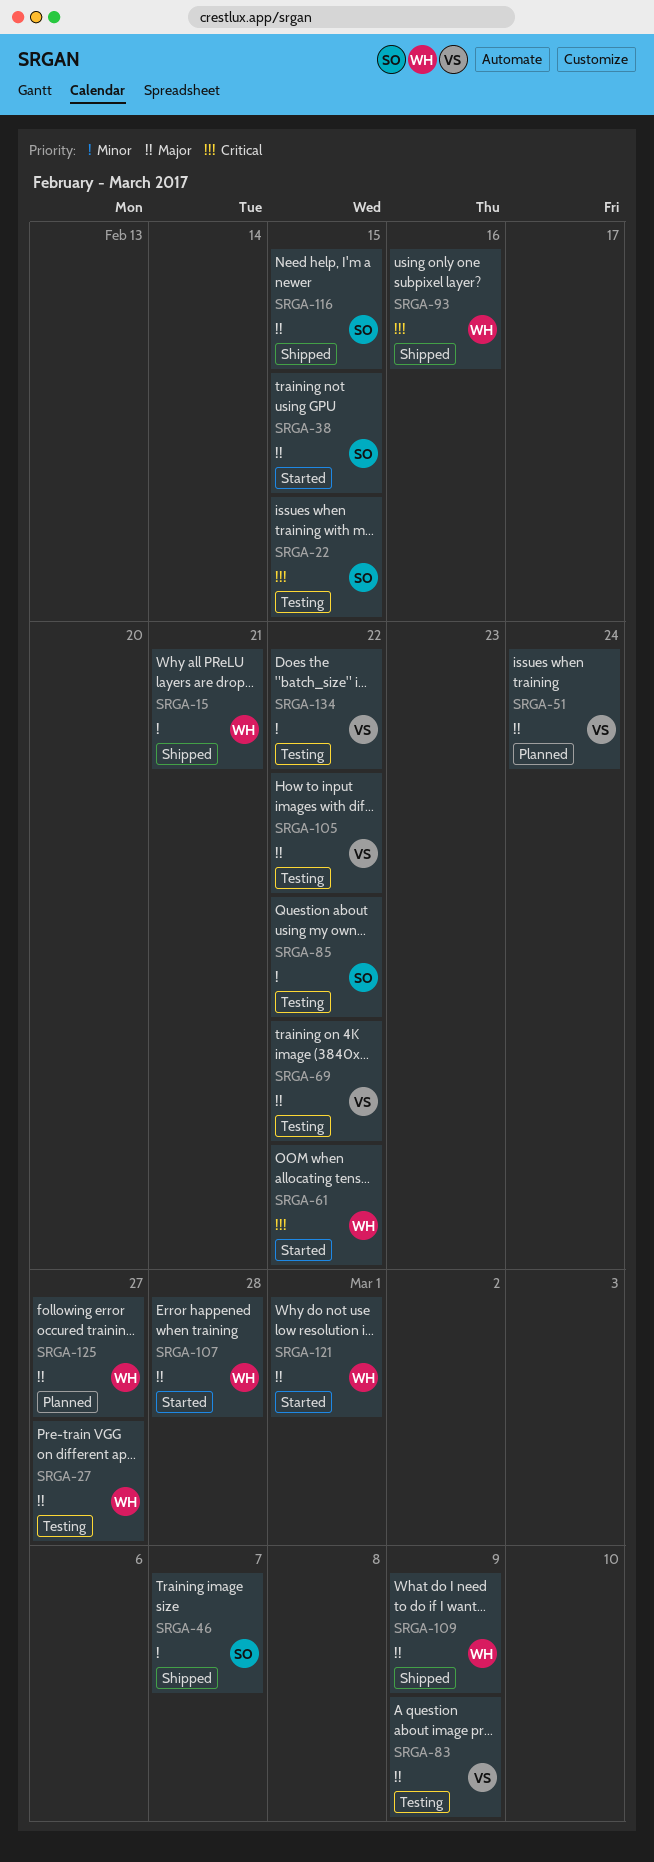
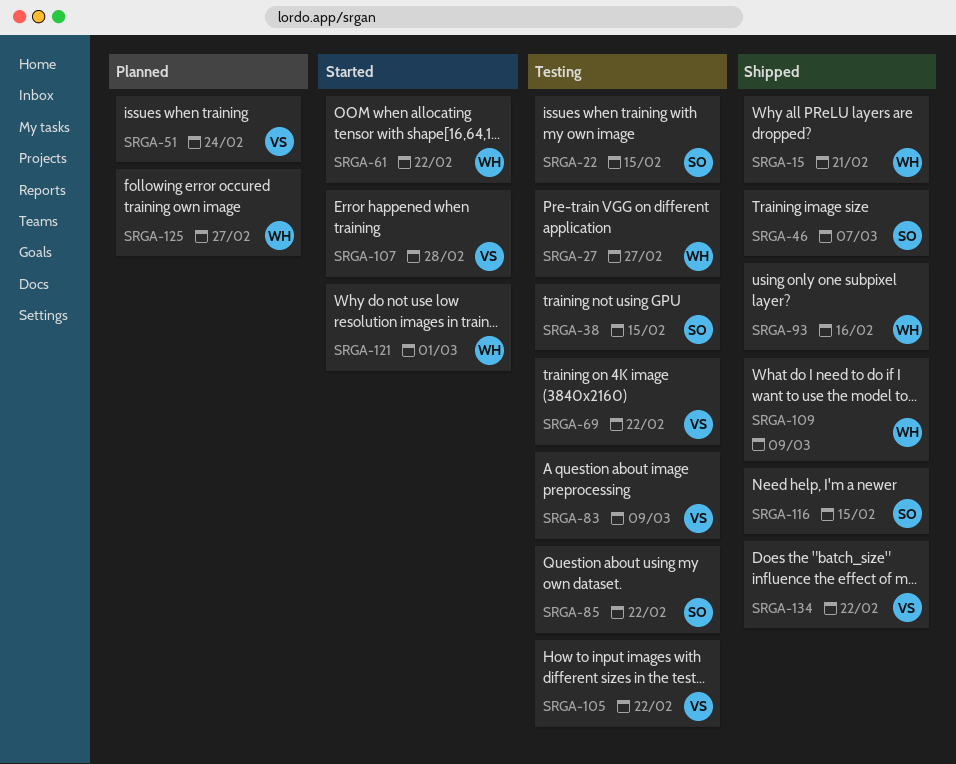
SRGA-38, status: Started -> Testing
SRGA-107, owner: WH -> VS
SRGA-134, status: Testing -> Shipped

